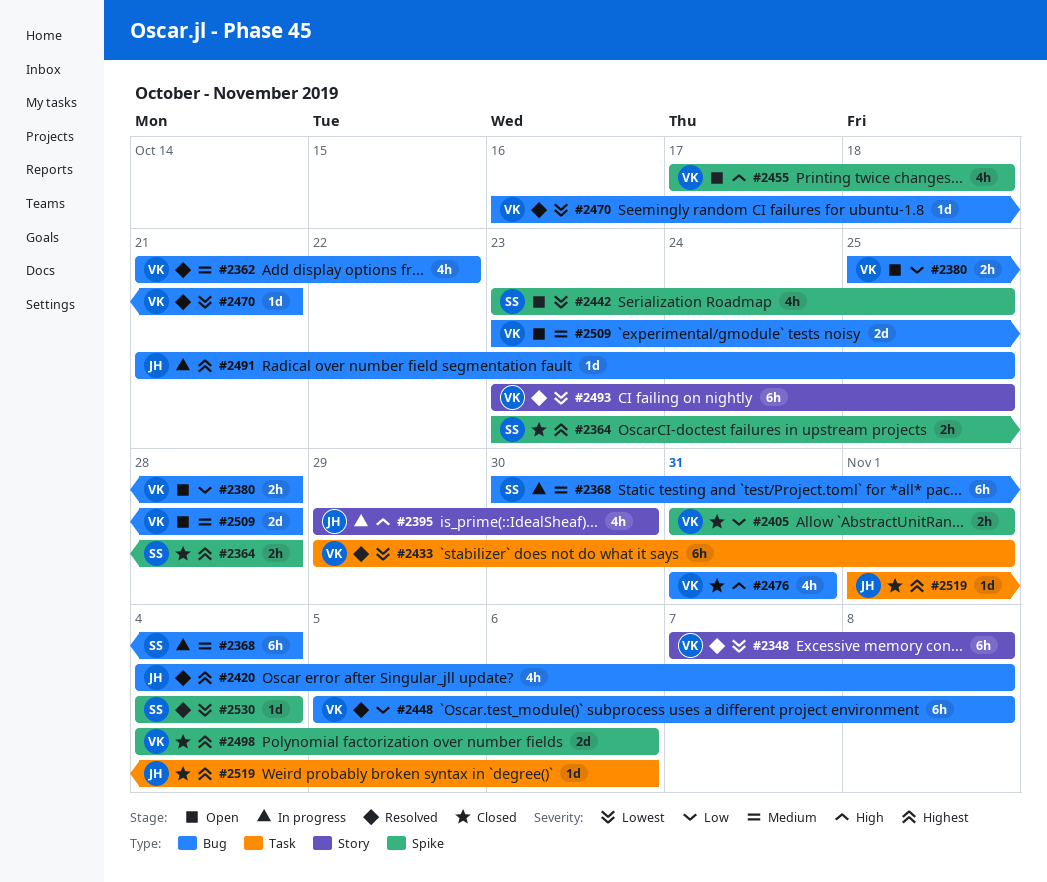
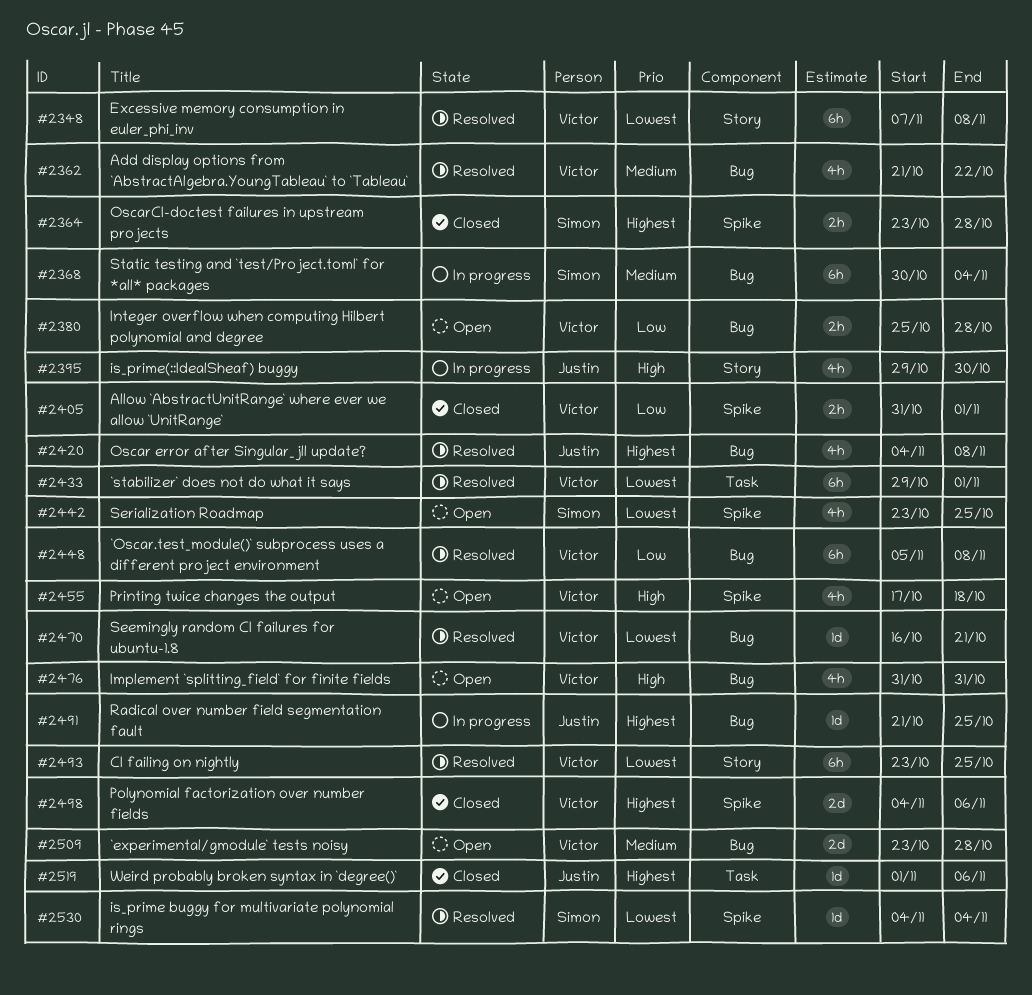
#2476, status: Closed -> Open

